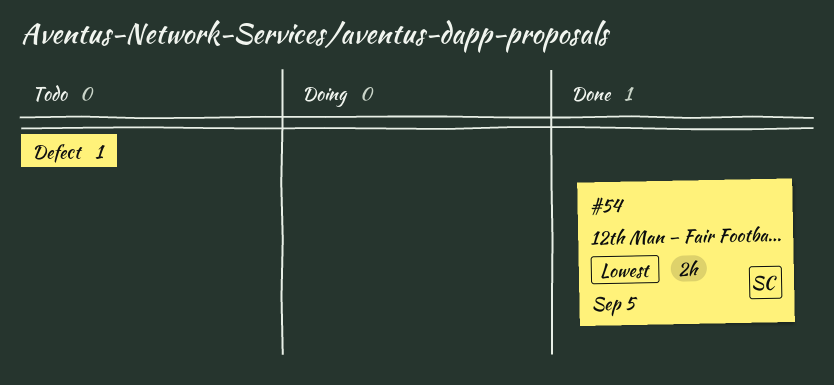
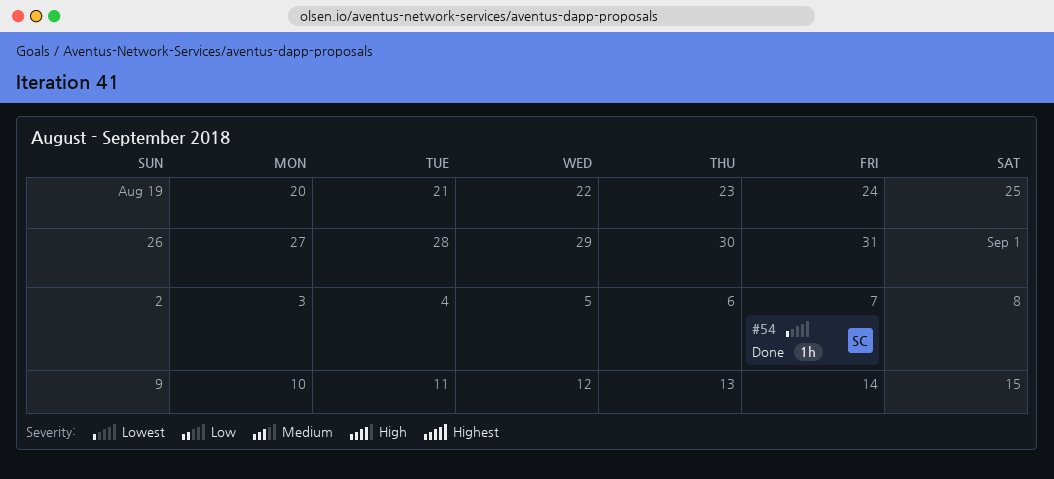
#54, estimate: 2h -> 1h
#54, due: Sep 5 -> Sep 7

